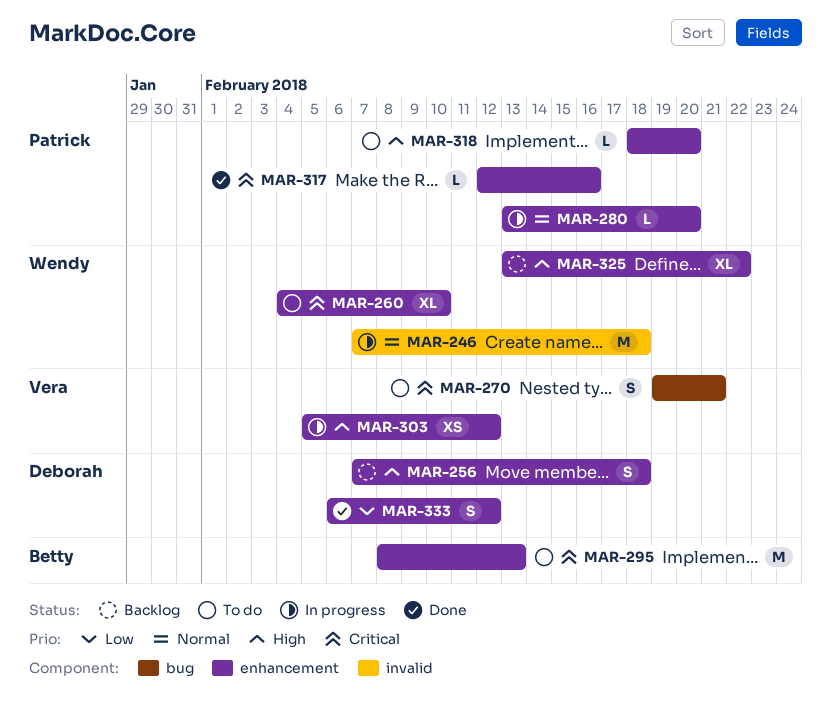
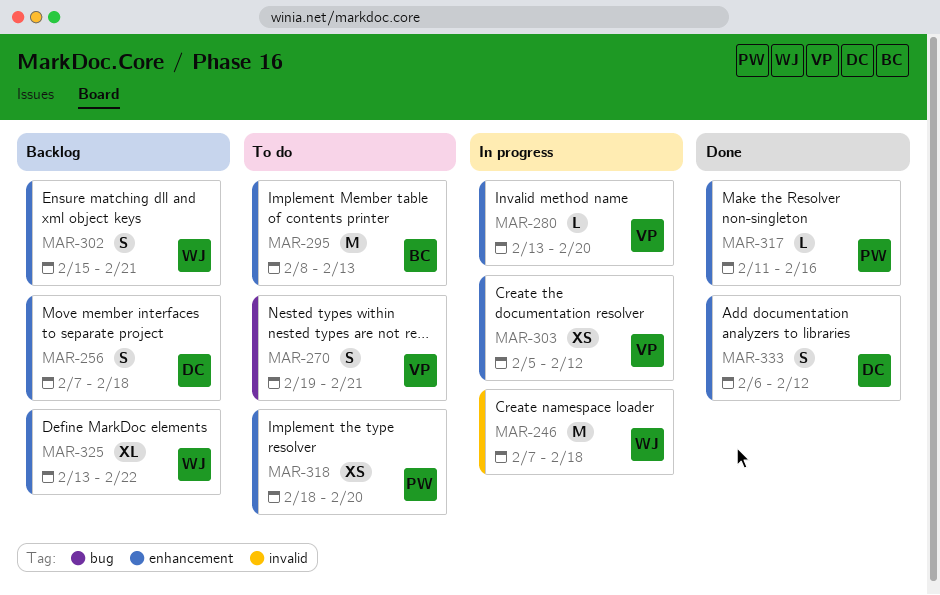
MAR-260: present -> none
MAR-280, owner: Patrick -> Vera
MAR-302: none -> present
MAR-317, start: Feb 12 -> Feb 11
MAR-318, estimate: L -> XS

